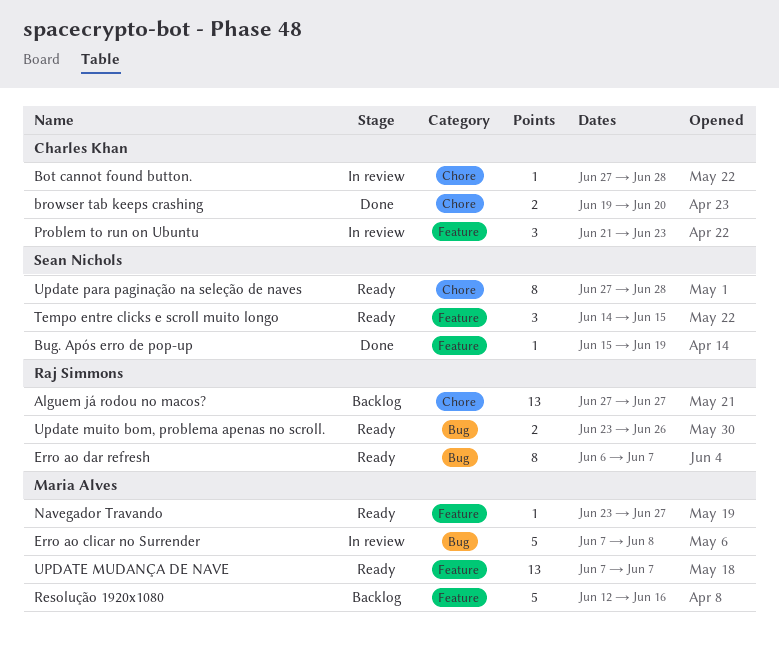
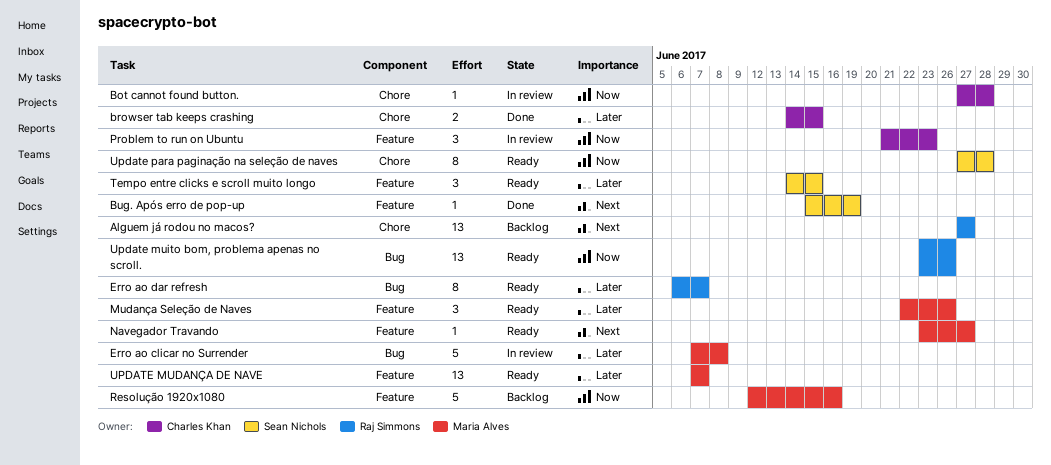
browser tab keeps crashing, start: Jun 19 -> Jun 14
browser tab keeps crashing, due: Jun 20 -> Jun 15
Mudança Seleção de Naves: none -> present
Update muito bom, problema apenas no scroll., estimate: 2 -> 13

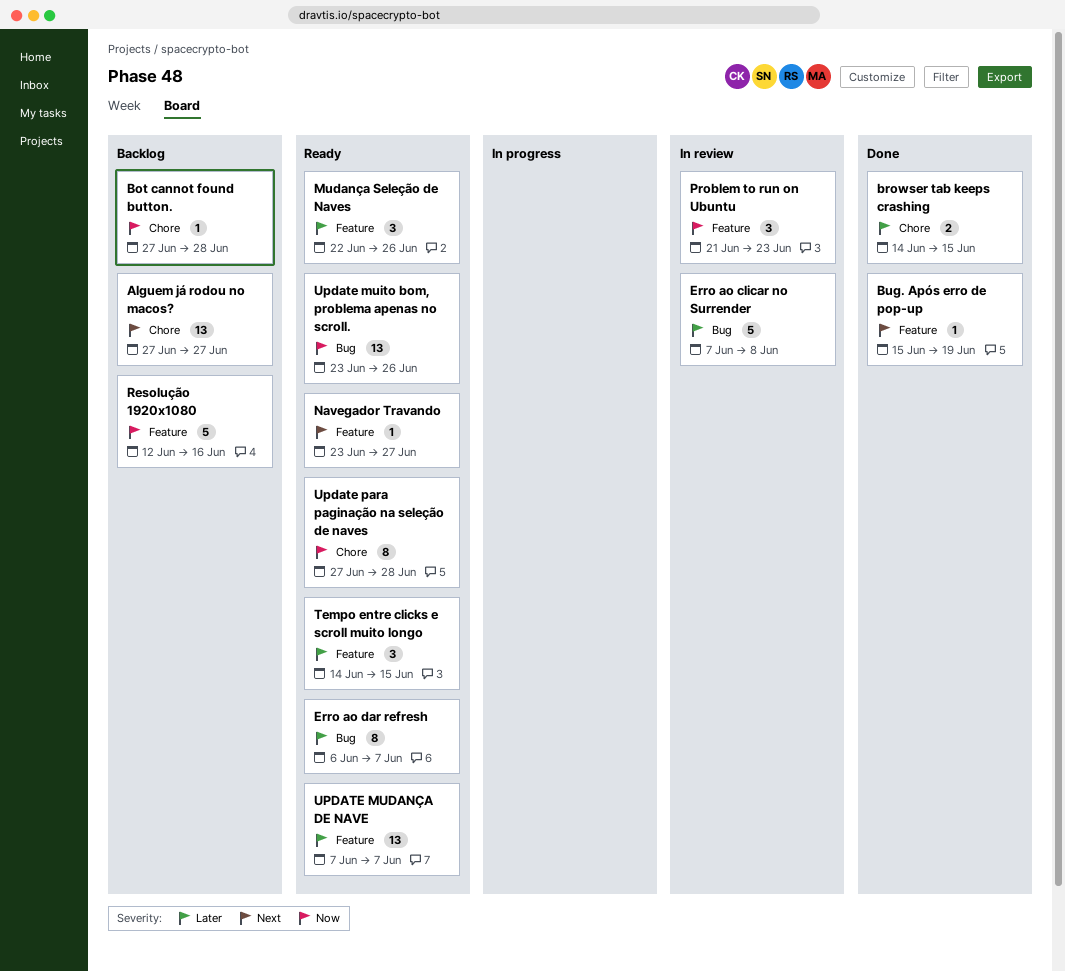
Bot cannot found button., status: In review -> Backlog

